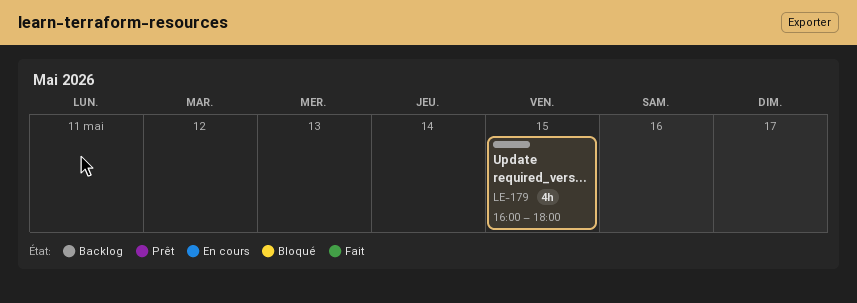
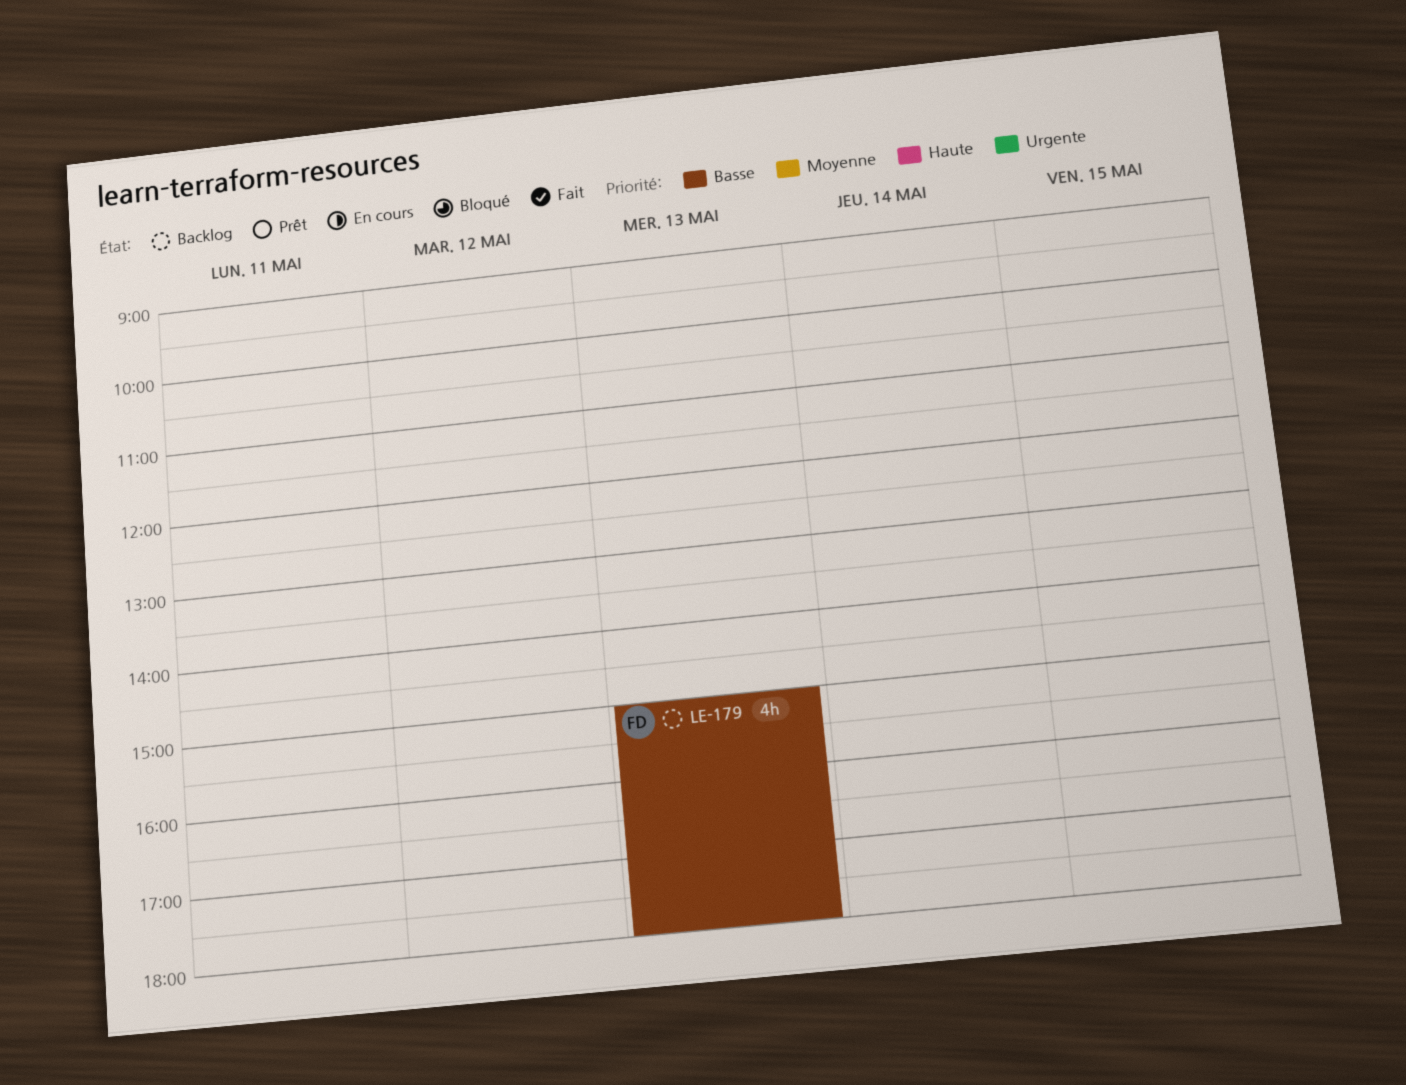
LE-179, day: May 15 -> May 13
LE-179, begins: 16:00 -> 15:00

